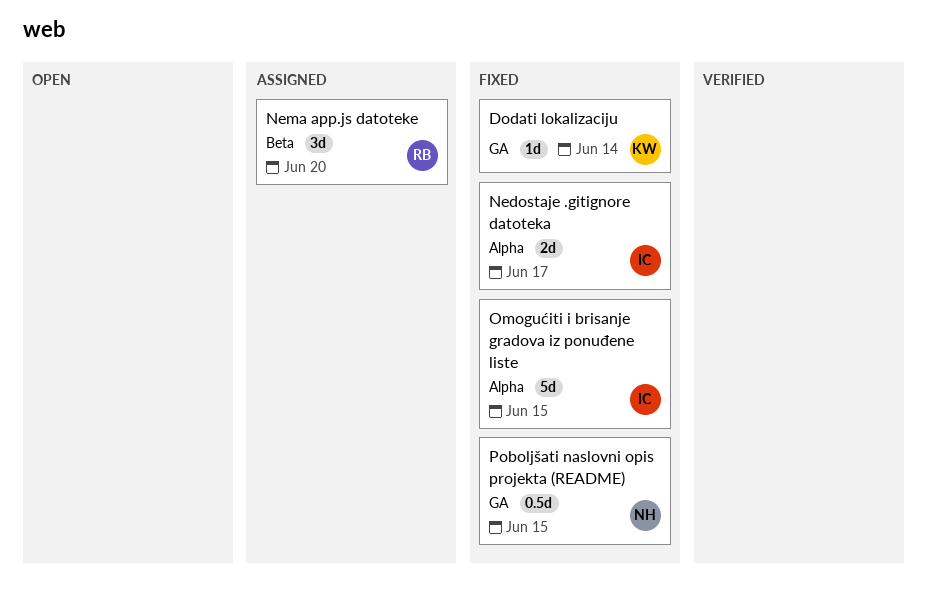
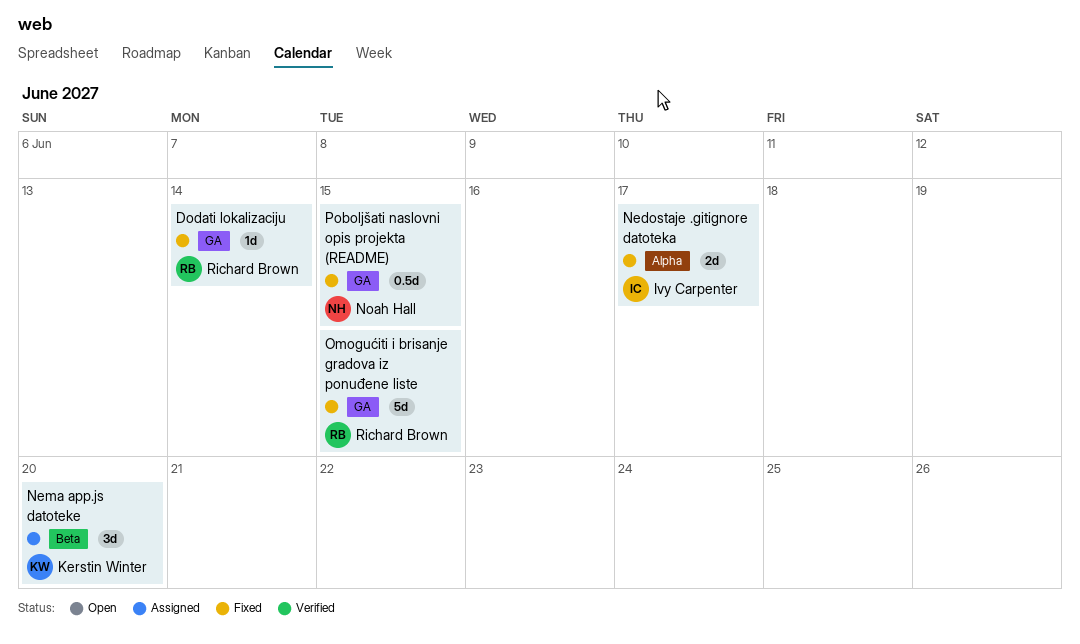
Dodati lokalizaciju, owner: Kerstin Winter -> Richard Brown
Nema app.js datoteke, owner: Richard Brown -> Kerstin Winter
Omogućiti i brisanje gradova iz ponuđene liste, owner: Ivy Carpenter -> Richard Brown
Omogućiti i brisanje gradova iz ponuđene liste, label: Alpha -> GA

